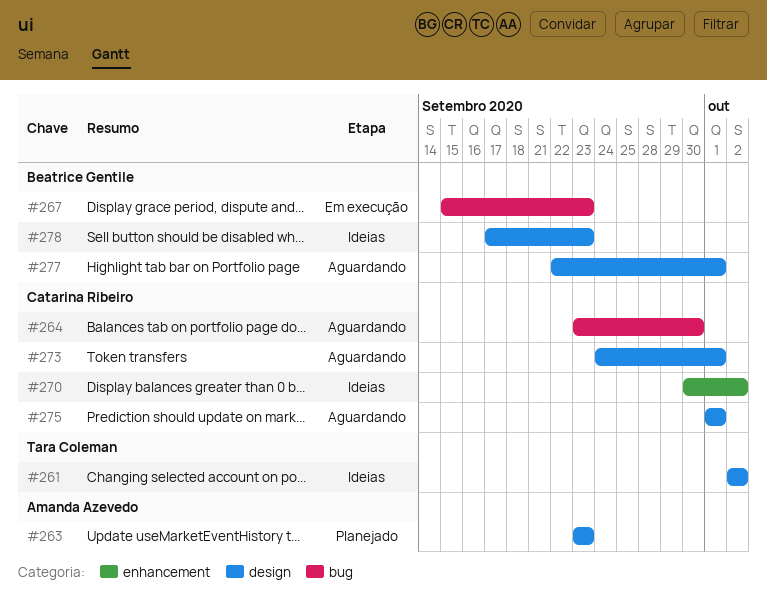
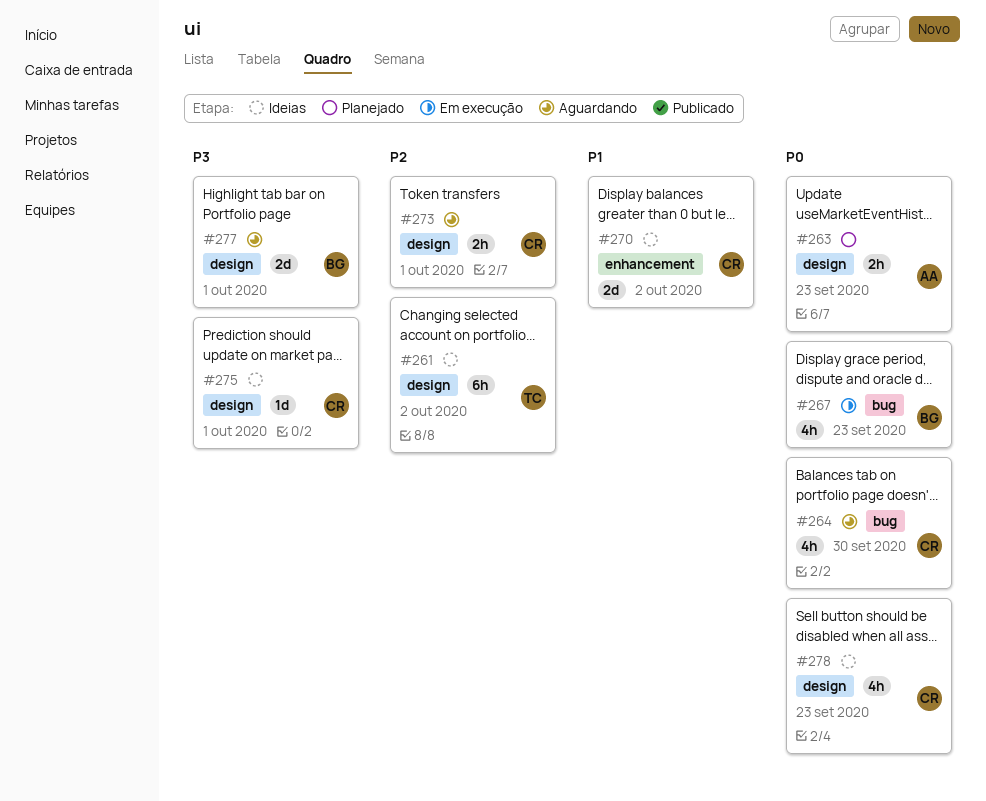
#275, status: Aguardando -> Ideias
#278, owner: Beatrice Gentile -> Catarina Ribeiro

